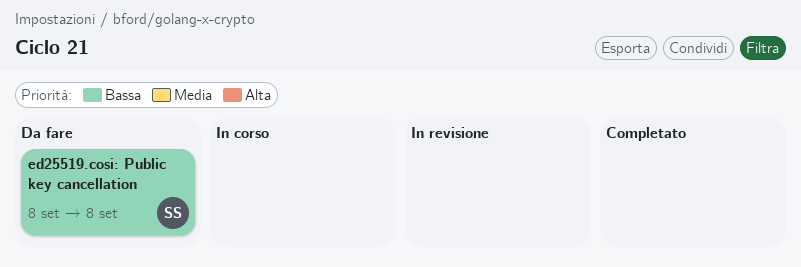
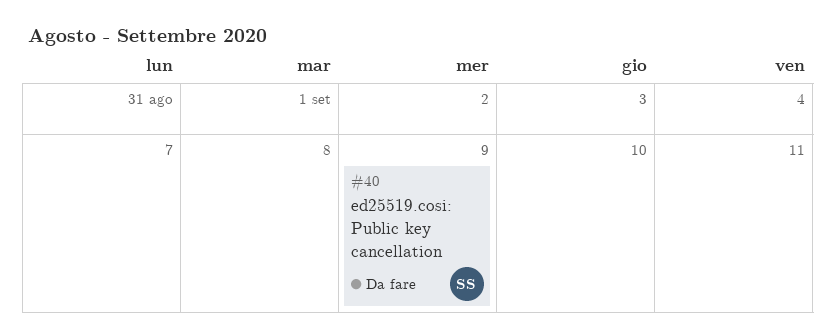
ed25519.cosi: Public key cancellation, due: Sep 8 -> Sep 9

